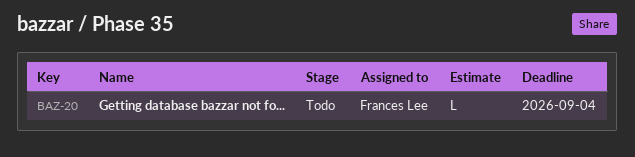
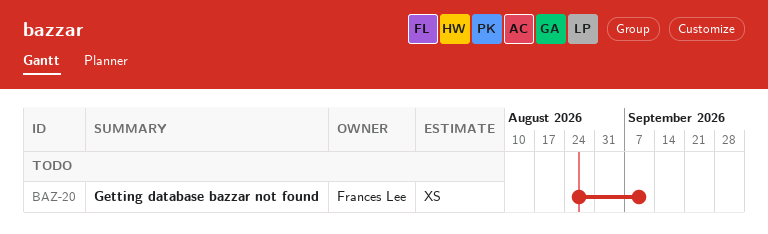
BAZ-20, estimate: L -> XS
BAZ-20, due: Sep 4 -> Sep 11

